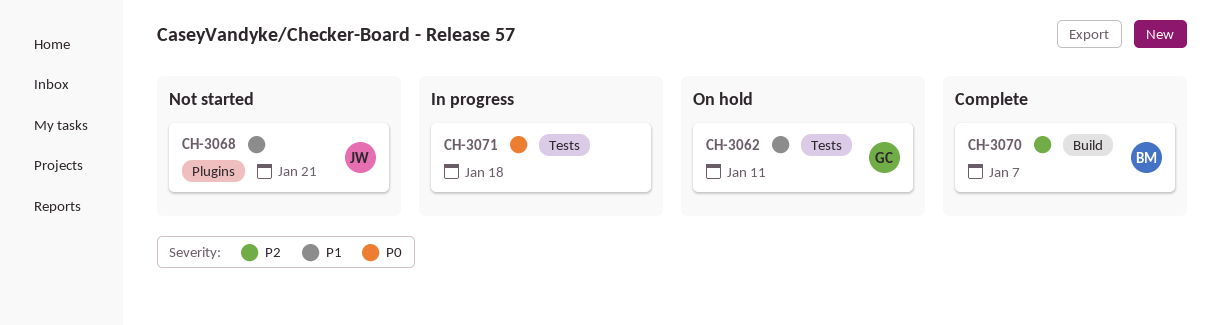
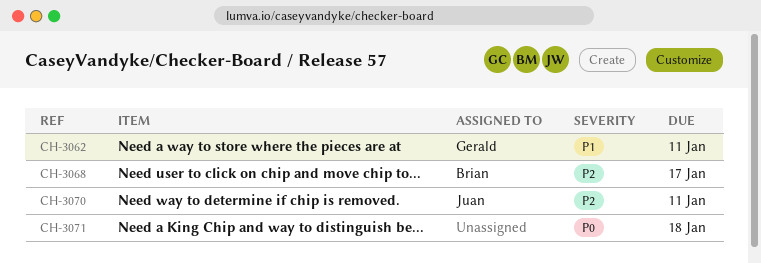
CH-3068, owner: Juan -> Brian
CH-3068, priority: P1 -> P2
CH-3068, due: Jan 21 -> Jan 17
CH-3070, owner: Brian -> Juan
CH-3070, due: Jan 7 -> Jan 11

